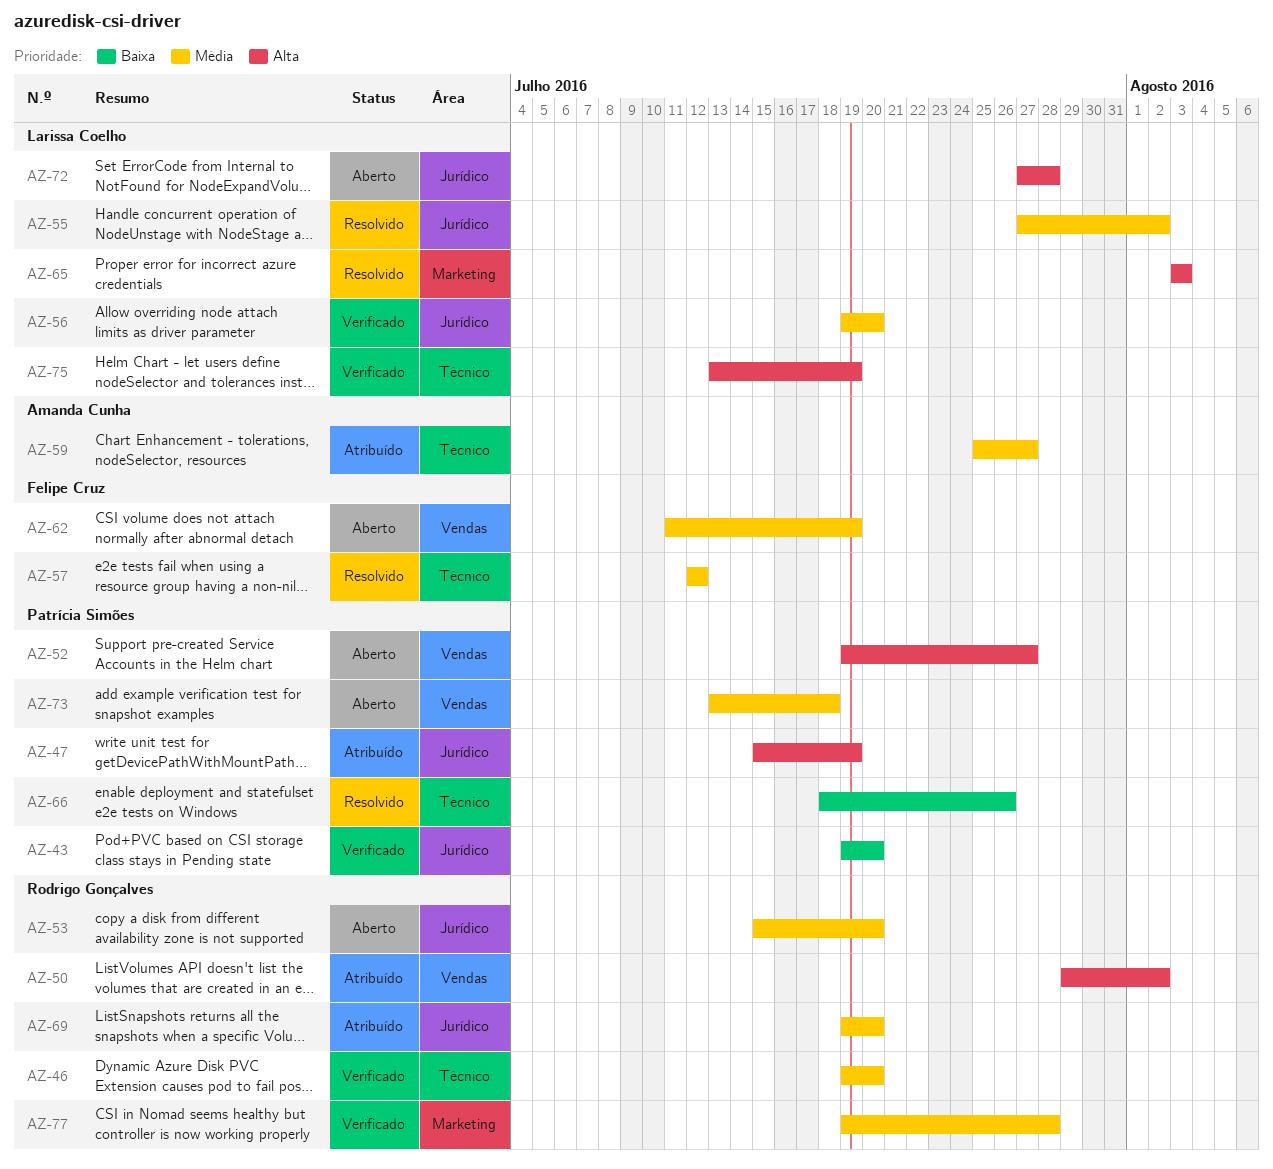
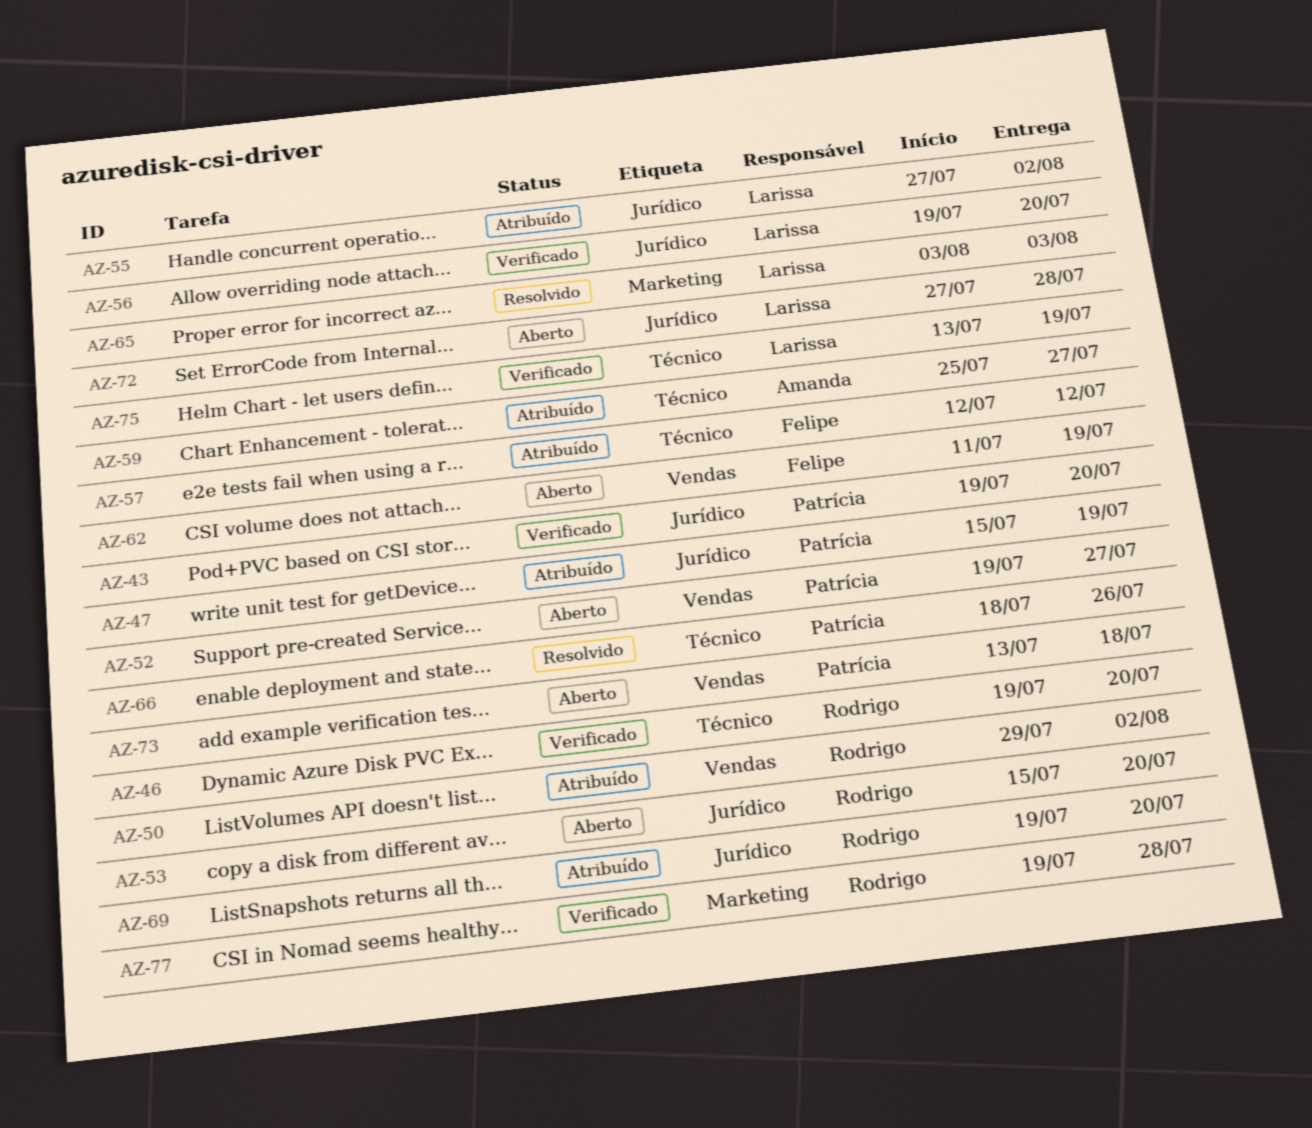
AZ-55, status: Resolvido -> Atribuído
AZ-57, status: Resolvido -> Atribuído

